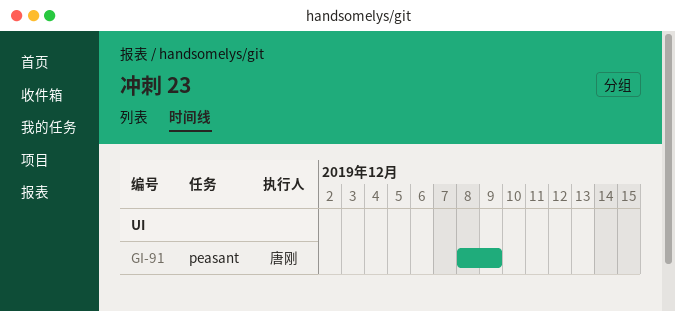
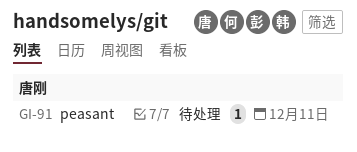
GI-91, due: Dec 9 -> Dec 11

